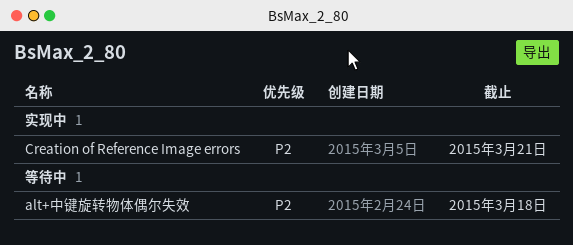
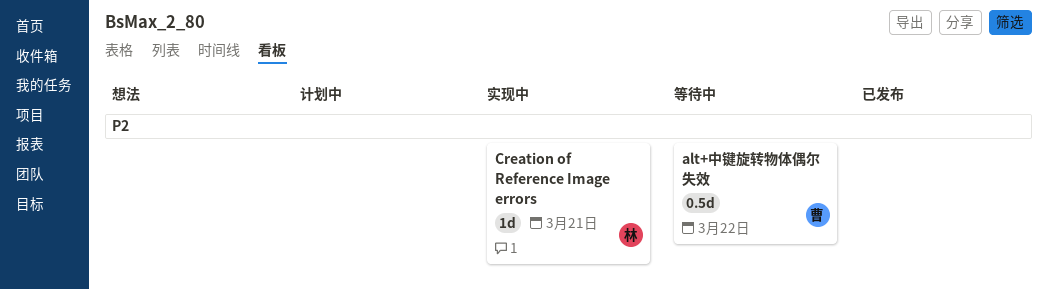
alt+中键旋转物体偶尔失效, due: Mar 18 -> Mar 22

